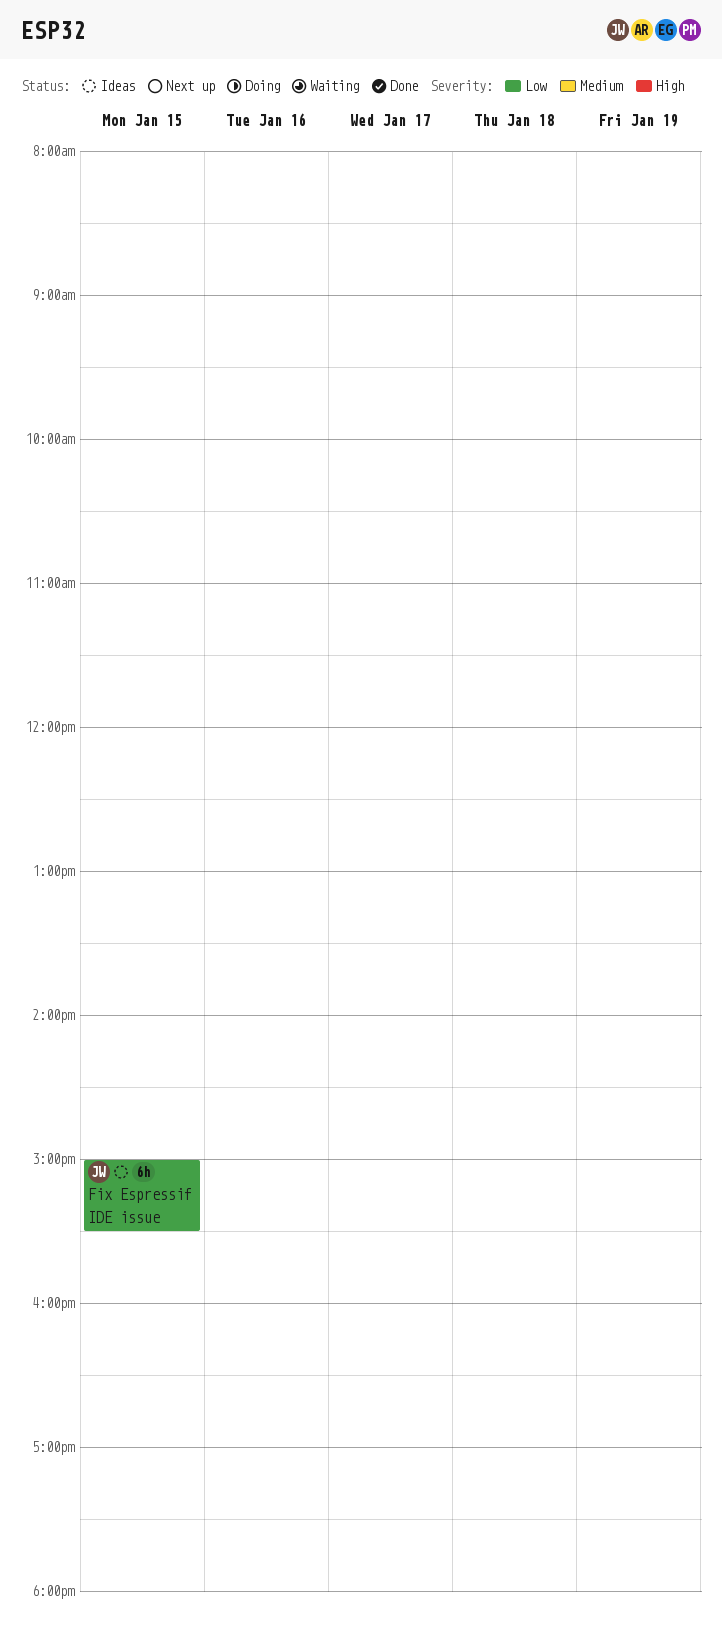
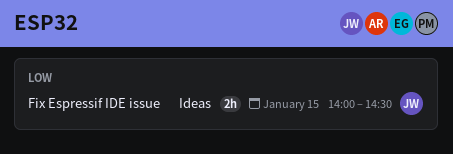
Fix Espressif IDE issue, estimate: 6h -> 2h
Fix Espressif IDE issue, begins: 15:00 -> 14:00
Fix Espressif IDE issue, ends: 15:30 -> 14:30

